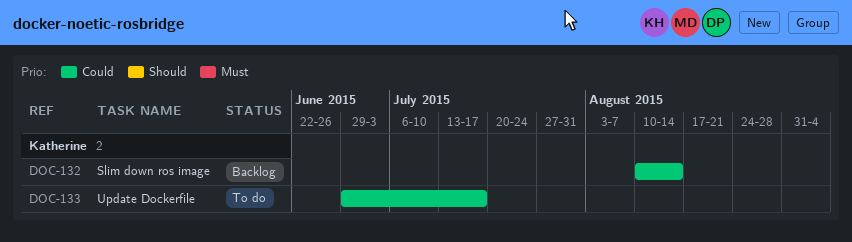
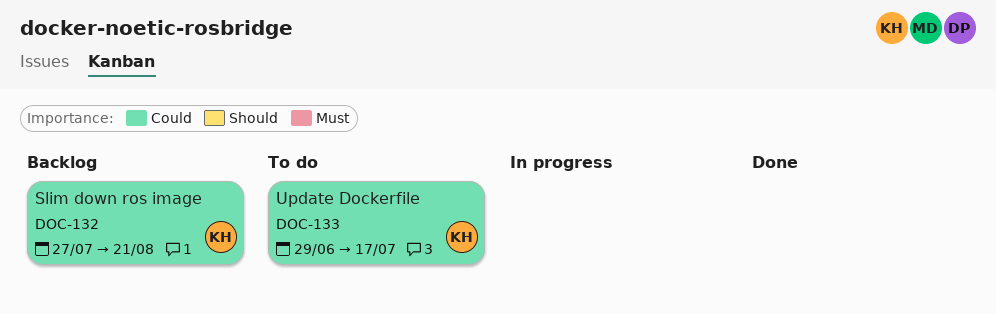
DOC-132, start: Aug 10 -> Jul 27
DOC-132, due: Aug 14 -> Aug 21

